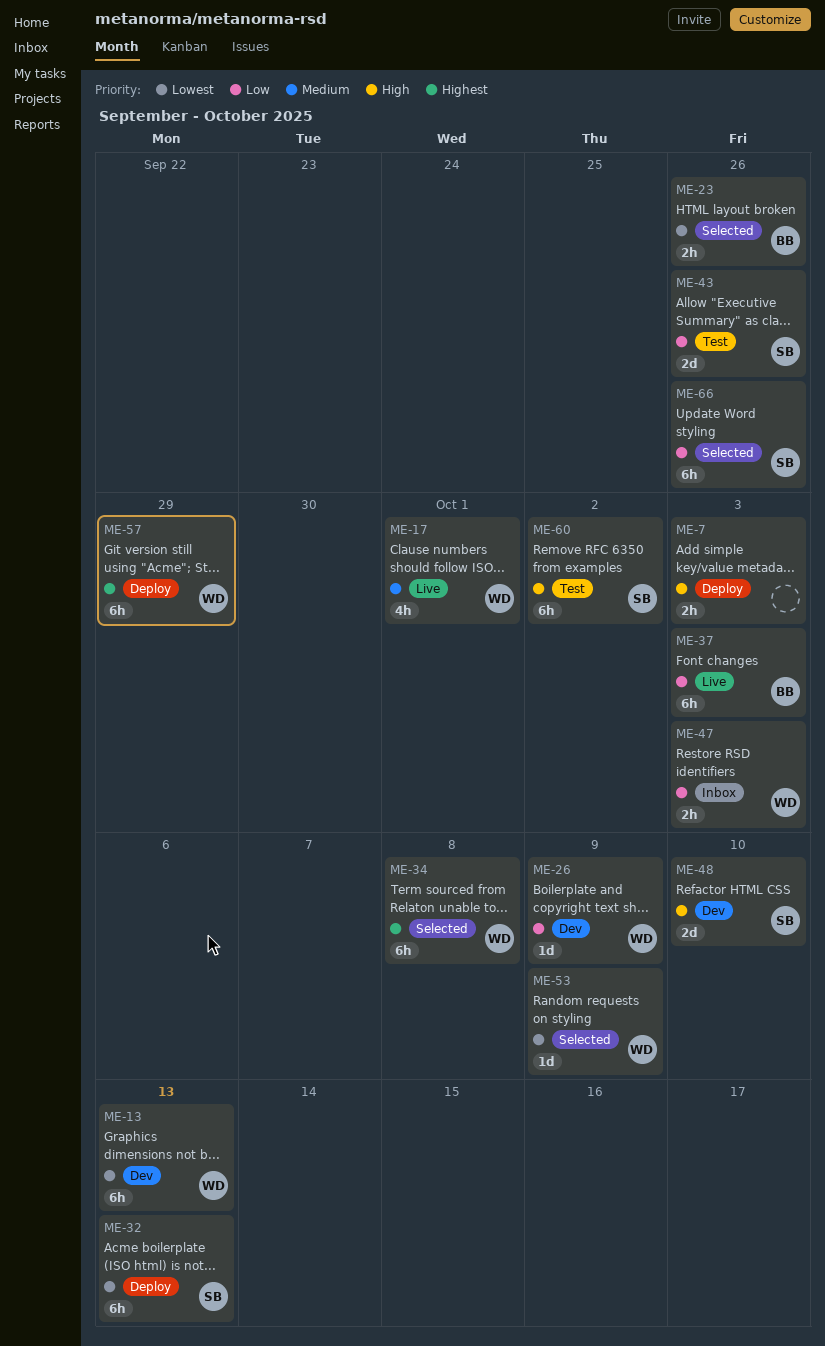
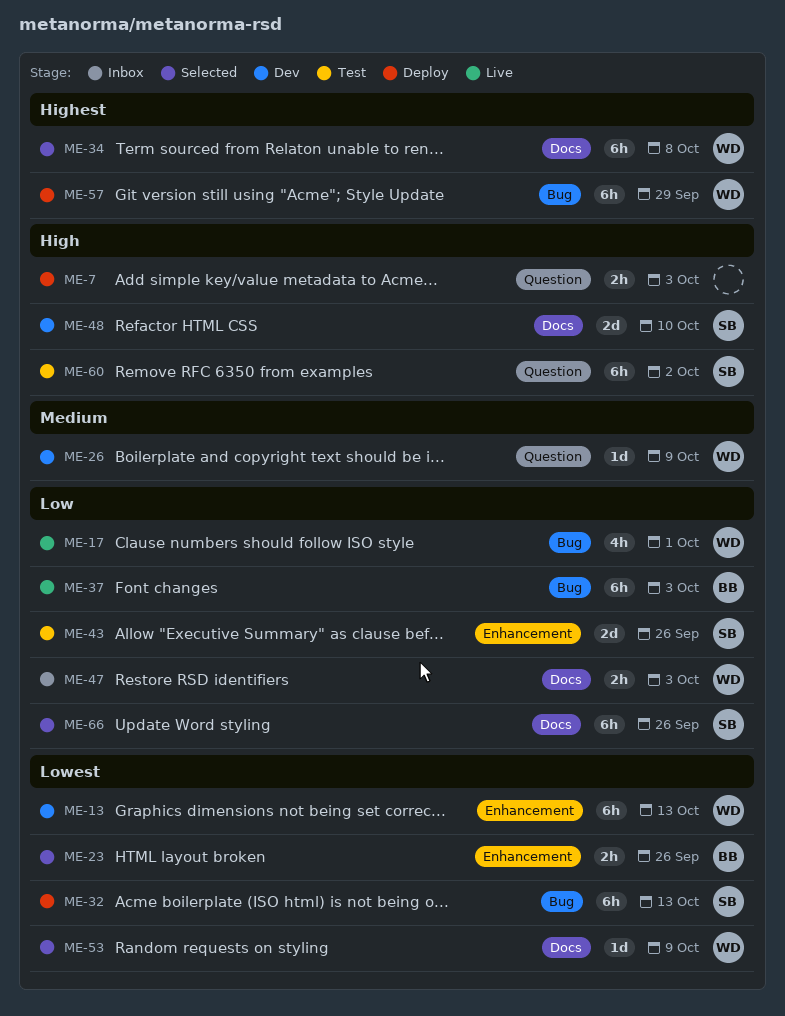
ME-17, priority: Medium -> Low
ME-26, priority: Low -> Medium

